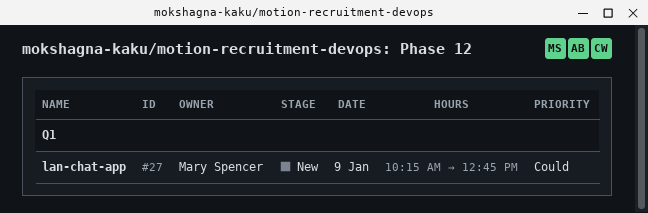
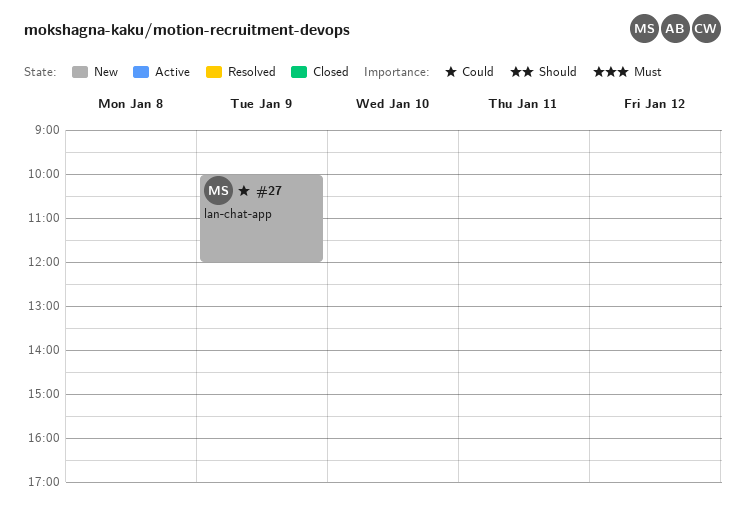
#27, begins: 10:15 -> 10:00
#27, ends: 12:45 -> 12:00

